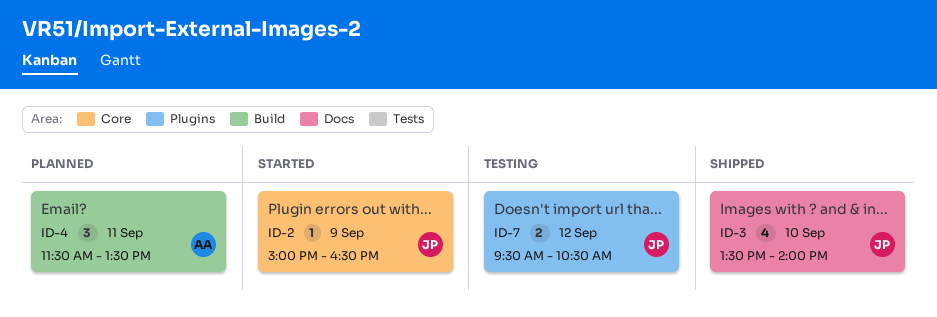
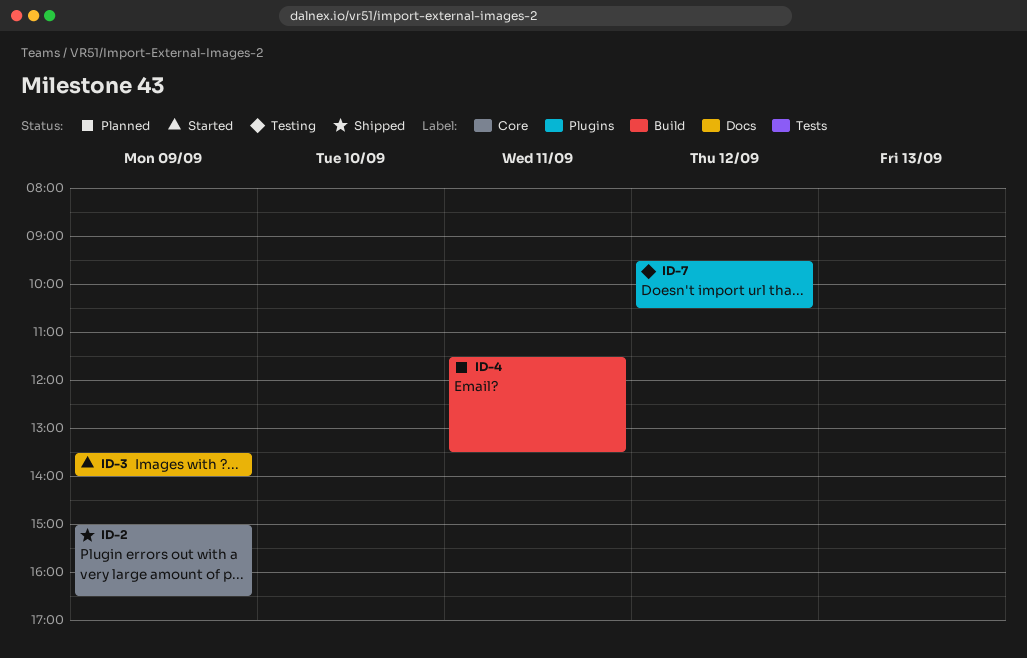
ID-2, status: Started -> Shipped
ID-3, status: Shipped -> Started
ID-3, day: Sep 10 -> Sep 9

